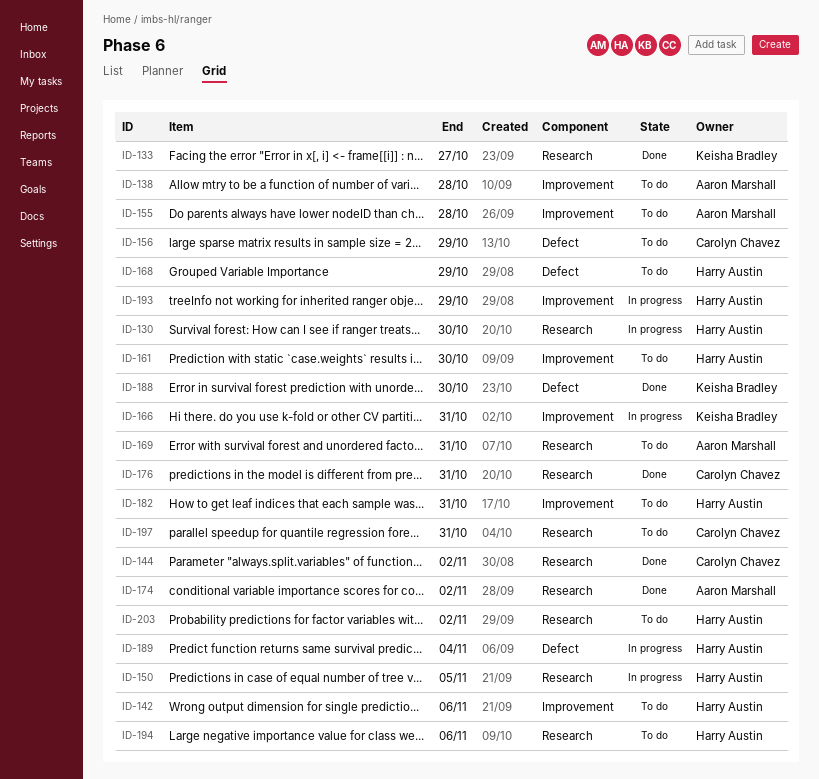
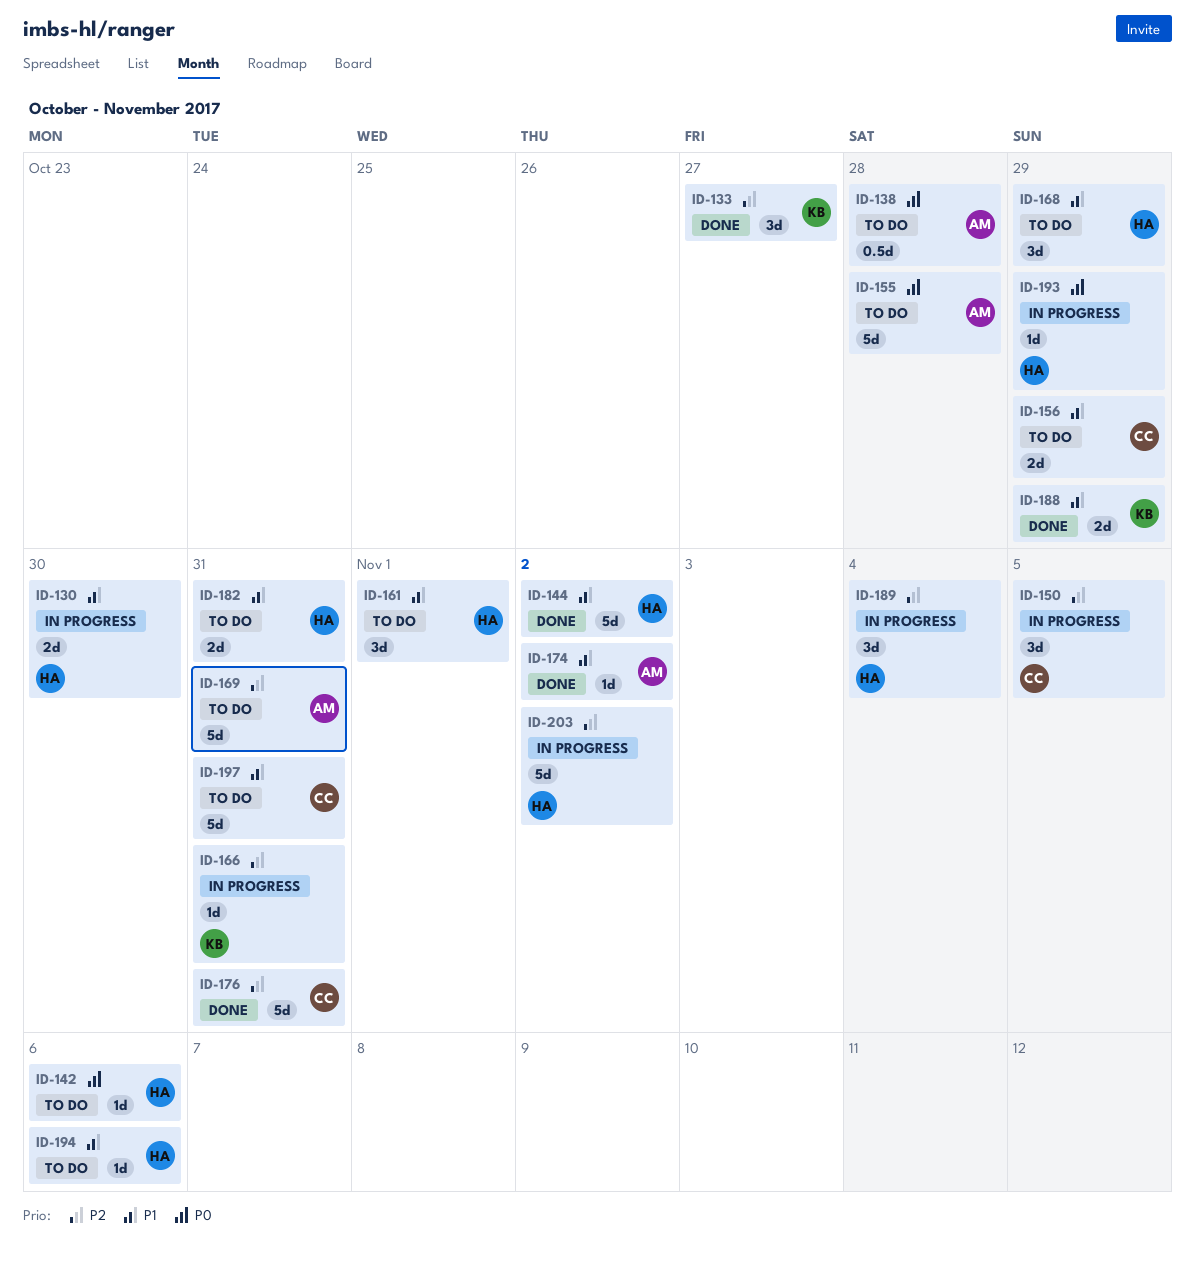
ID-144, owner: Carolyn Chavez -> Harry Austin
ID-150, owner: Harry Austin -> Carolyn Chavez
ID-161, due: Oct 30 -> Nov 1
ID-188, due: Oct 30 -> Oct 29
ID-203, status: To do -> In progress

